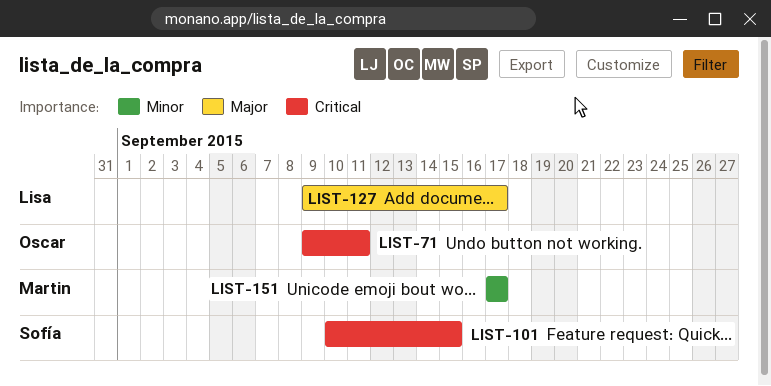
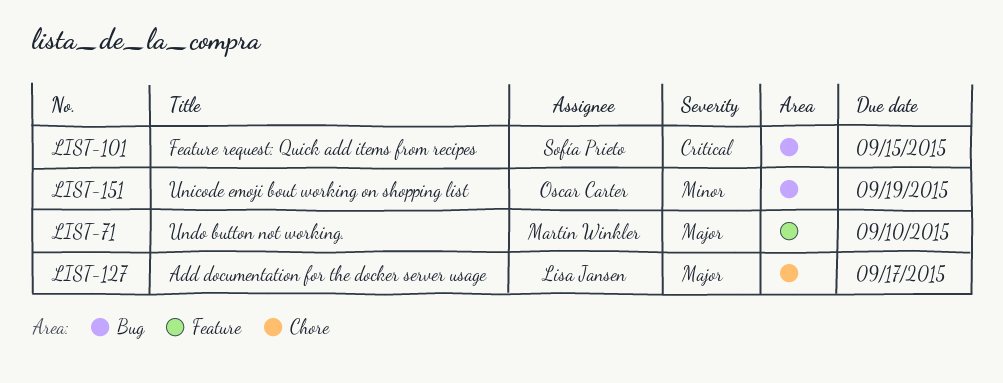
LIST-71, owner: Oscar Carter -> Martin Winkler
LIST-71, priority: Critical -> Major
LIST-71, due: Sep 11 -> Sep 10
LIST-151, owner: Martin Winkler -> Oscar Carter
LIST-151, due: Sep 17 -> Sep 19

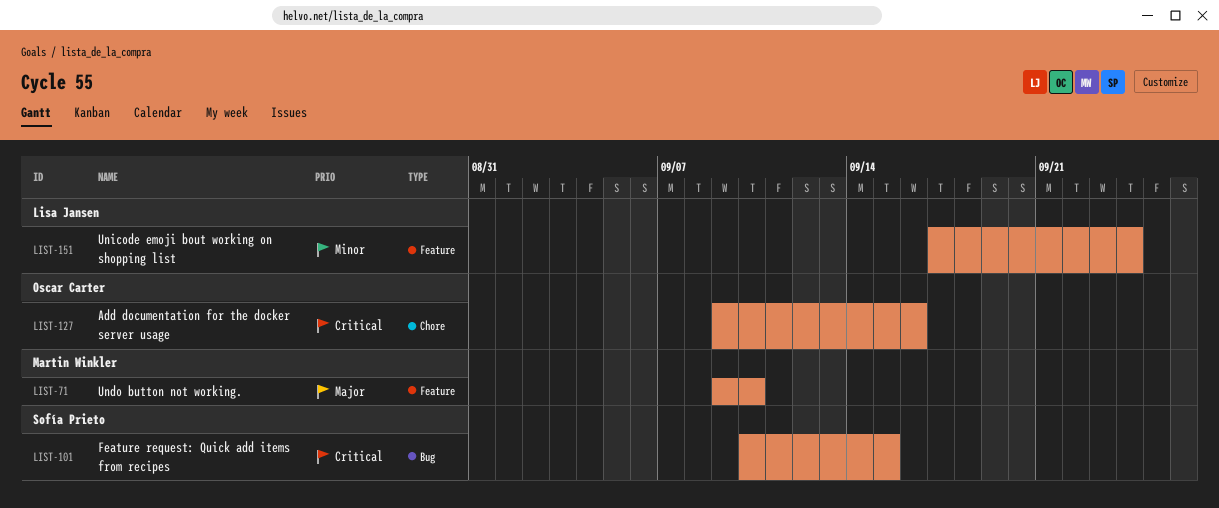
LIST-127, owner: Lisa Jansen -> Oscar Carter
LIST-127, priority: Major -> Critical
LIST-127, due: Sep 17 -> Sep 16
LIST-151, owner: Oscar Carter -> Lisa Jansen
LIST-151, label: Bug -> Feature
LIST-151, due: Sep 19 -> Sep 24

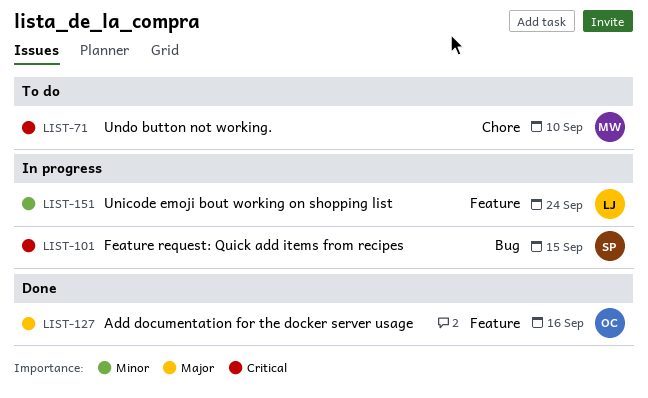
LIST-71, priority: Major -> Critical
LIST-71, label: Feature -> Chore
LIST-127, priority: Critical -> Major
LIST-127, label: Chore -> Feature

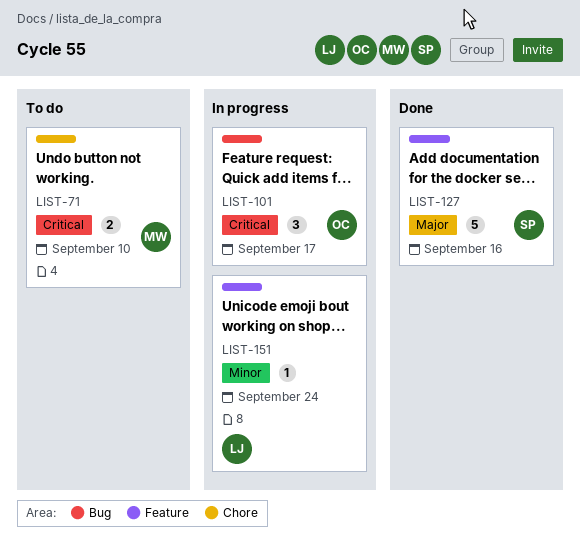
LIST-101, owner: SP -> OC
LIST-101, due: Sep 15 -> Sep 17
LIST-127, owner: OC -> SP

